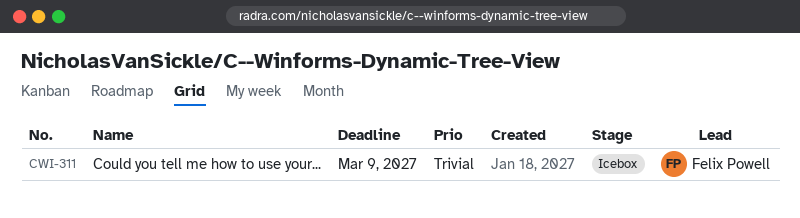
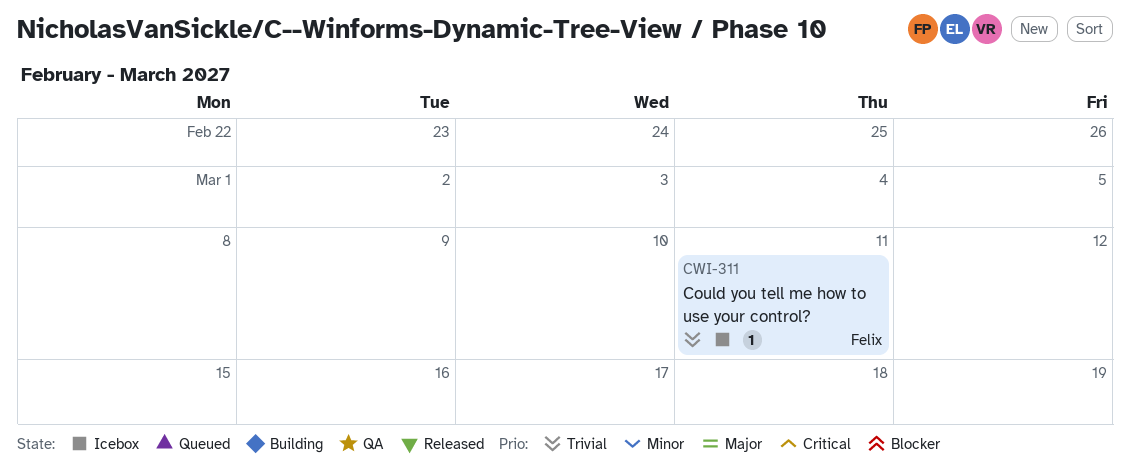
CWI-311, due: Mar 9 -> Mar 11

